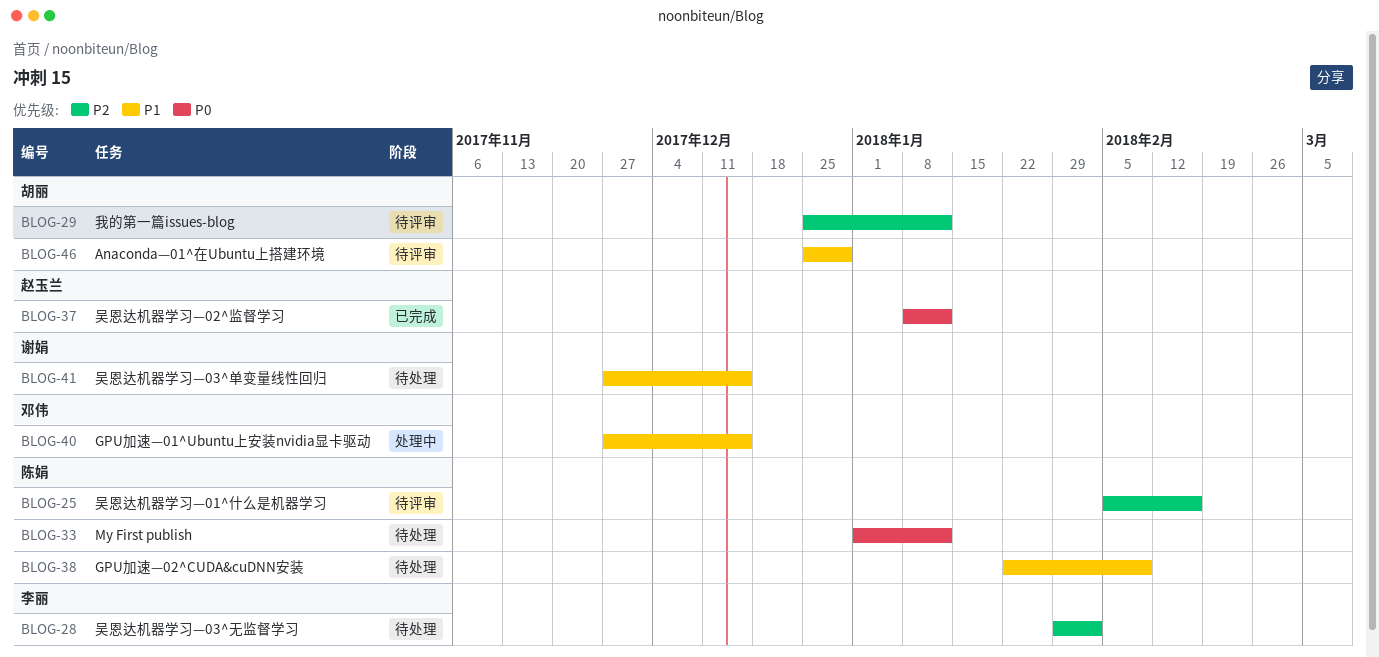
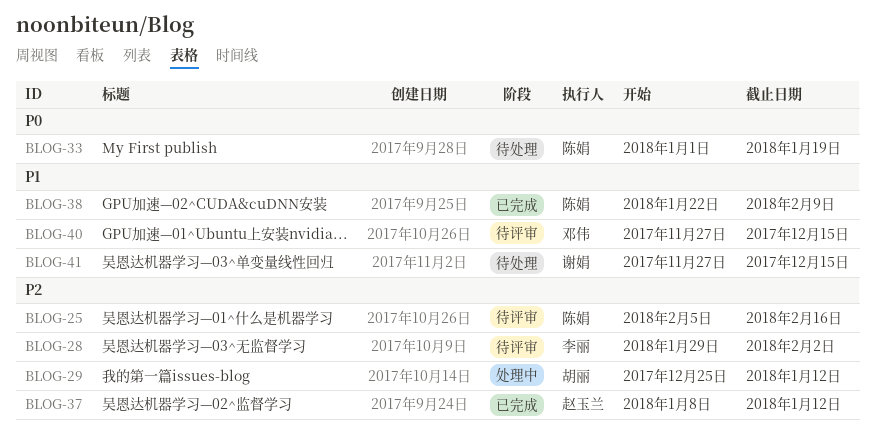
BLOG-28, status: 待处理 -> 待评审
BLOG-29, status: 待评审 -> 处理中
BLOG-33, due: Jan 12 -> Jan 19
BLOG-37, priority: P0 -> P2
BLOG-38, status: 待处理 -> 已完成
BLOG-40, status: 处理中 -> 待评审
BLOG-46: present -> none

